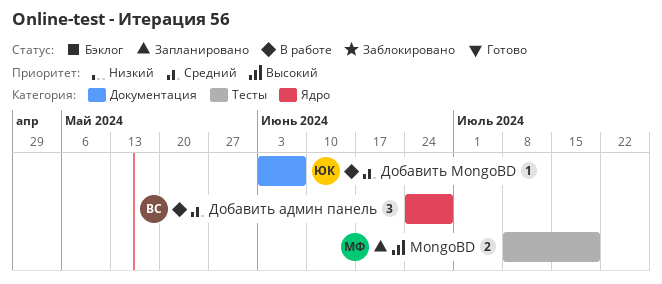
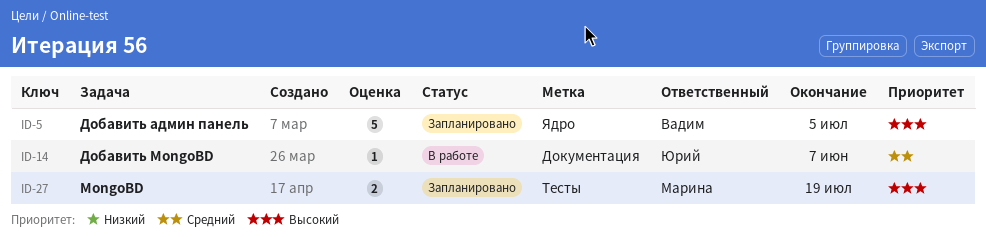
Добавить админ панель, status: В работе -> Запланировано
Добавить админ панель, priority: Средний -> Высокий
Добавить админ панель, estimate: 3 -> 5
Добавить админ панель, due: Jun 28 -> Jul 5

